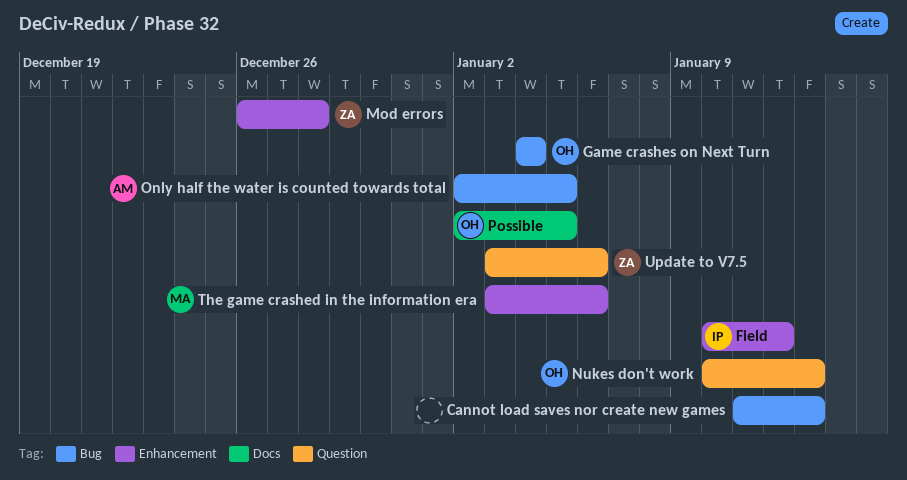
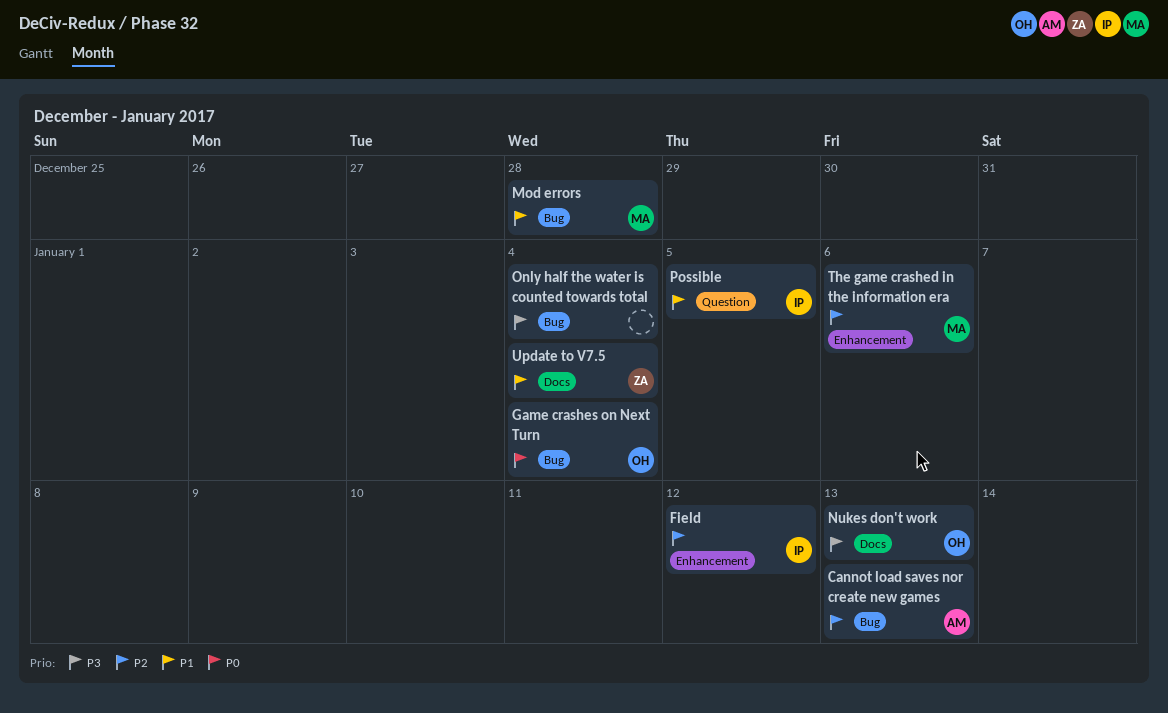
Cannot load saves nor create new games, owner: none -> AM
Mod errors, owner: ZA -> MA
Mod errors, label: Enhancement -> Bug
Nukes don't work, label: Question -> Docs
Only half the water is counted towards total, owner: AM -> none
Only half the water is counted towards total, due: Jan 5 -> Jan 4
Possible, owner: OH -> IP
Possible, label: Docs -> Question
Update to V7.5, label: Question -> Docs
Update to V7.5, due: Jan 6 -> Jan 4

